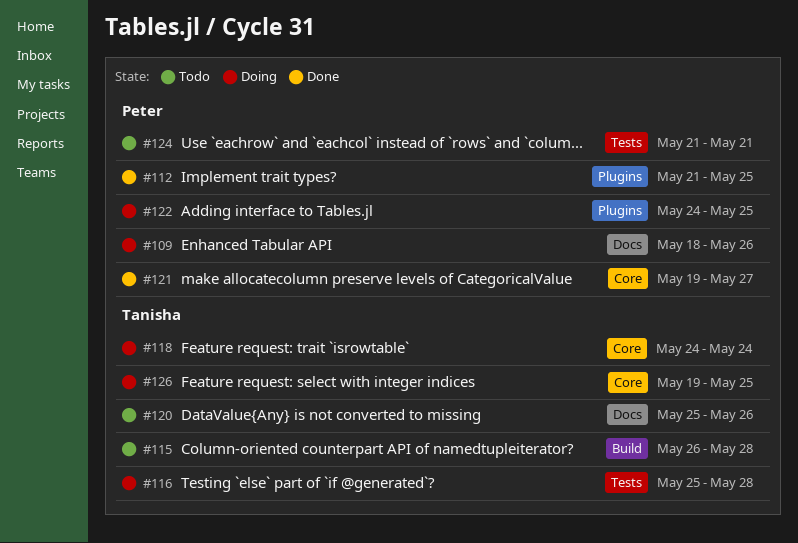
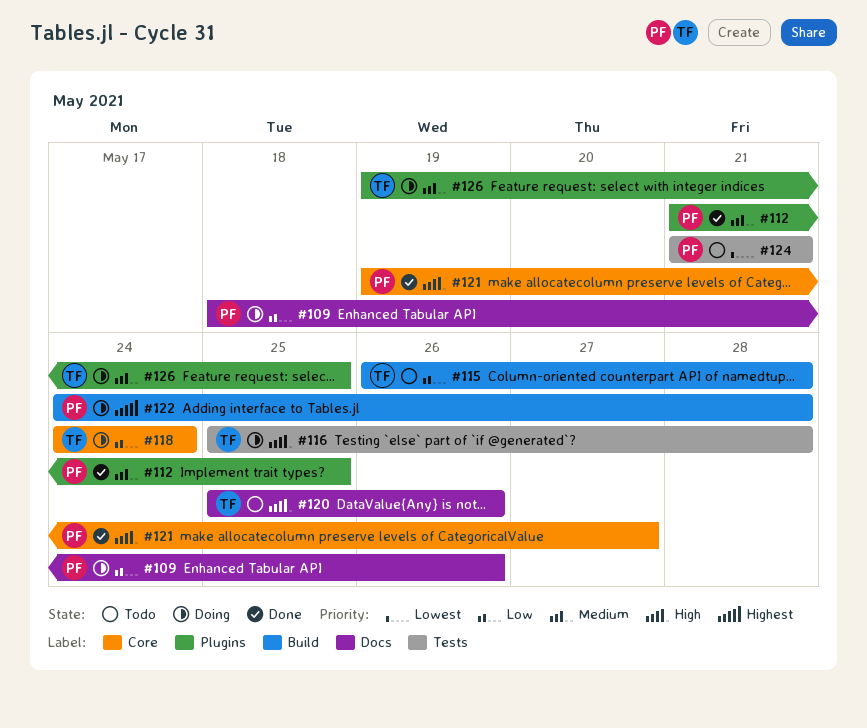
#122, label: Plugins -> Build
#122, due: May 25 -> May 28
#126, label: Core -> Plugins

